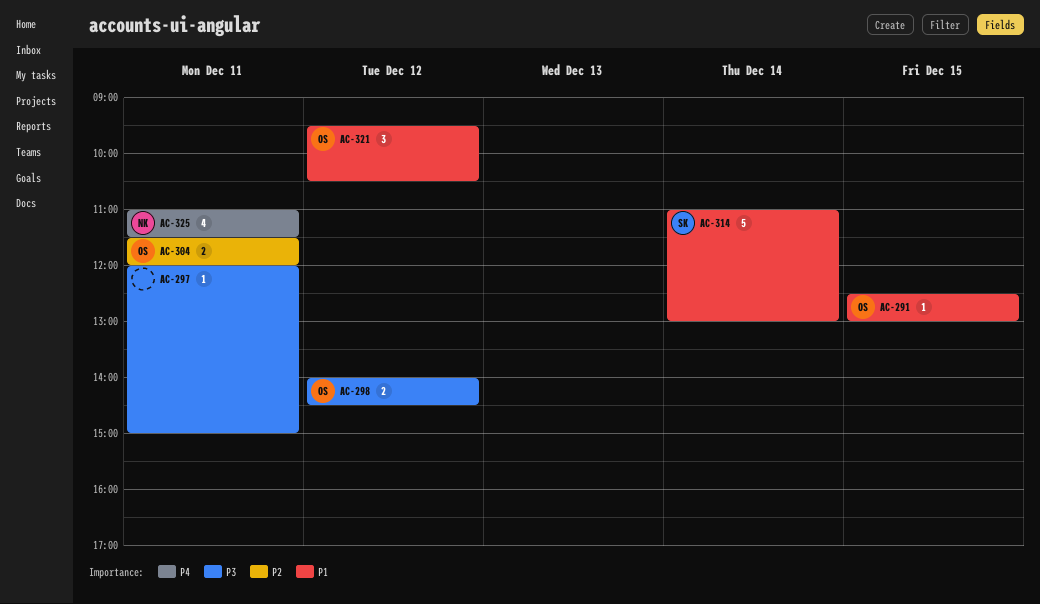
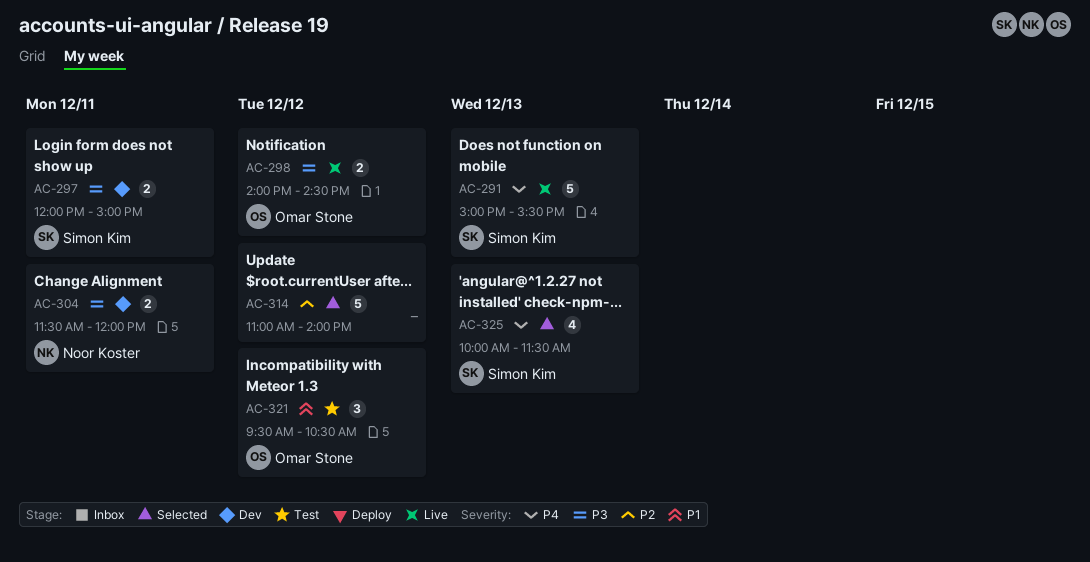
AC-291, owner: Omar Stone -> Simon Kim
AC-291, priority: P1 -> P4
AC-291, estimate: 1 -> 5
AC-291, day: Dec 15 -> Dec 13
AC-291, begins: 12:30 -> 15:00
AC-291, ends: 13:00 -> 15:30
AC-297, owner: none -> Simon Kim
AC-297, estimate: 1 -> 2
AC-304, owner: Omar Stone -> Noor Koster
AC-304, priority: P2 -> P3
AC-314, owner: Simon Kim -> none
AC-314, priority: P1 -> P2
AC-314, day: Dec 14 -> Dec 12
AC-314, ends: 13:00 -> 14:00
AC-325, owner: Noor Koster -> Simon Kim
AC-325, day: Dec 11 -> Dec 13
AC-325, begins: 11:00 -> 10:00

